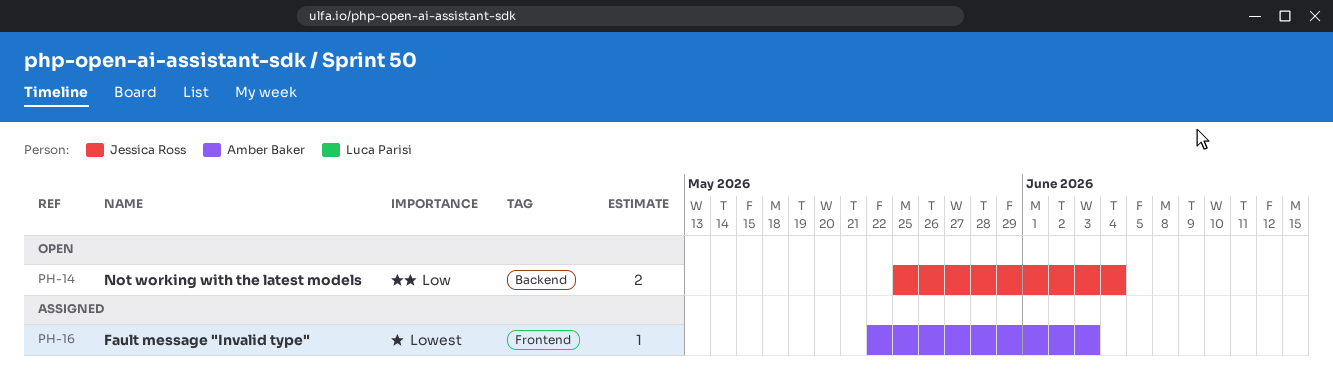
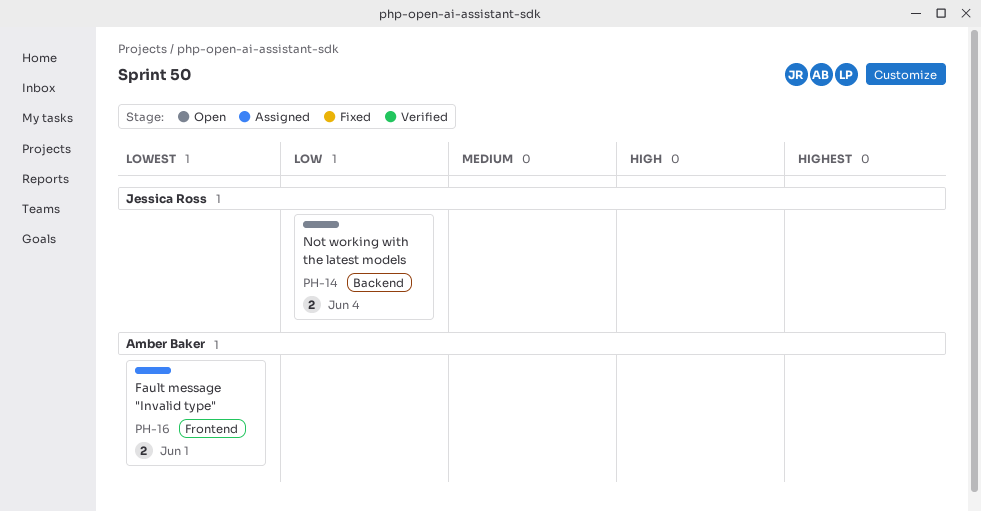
PH-16, estimate: 1 -> 2
PH-16, due: Jun 3 -> Jun 1

